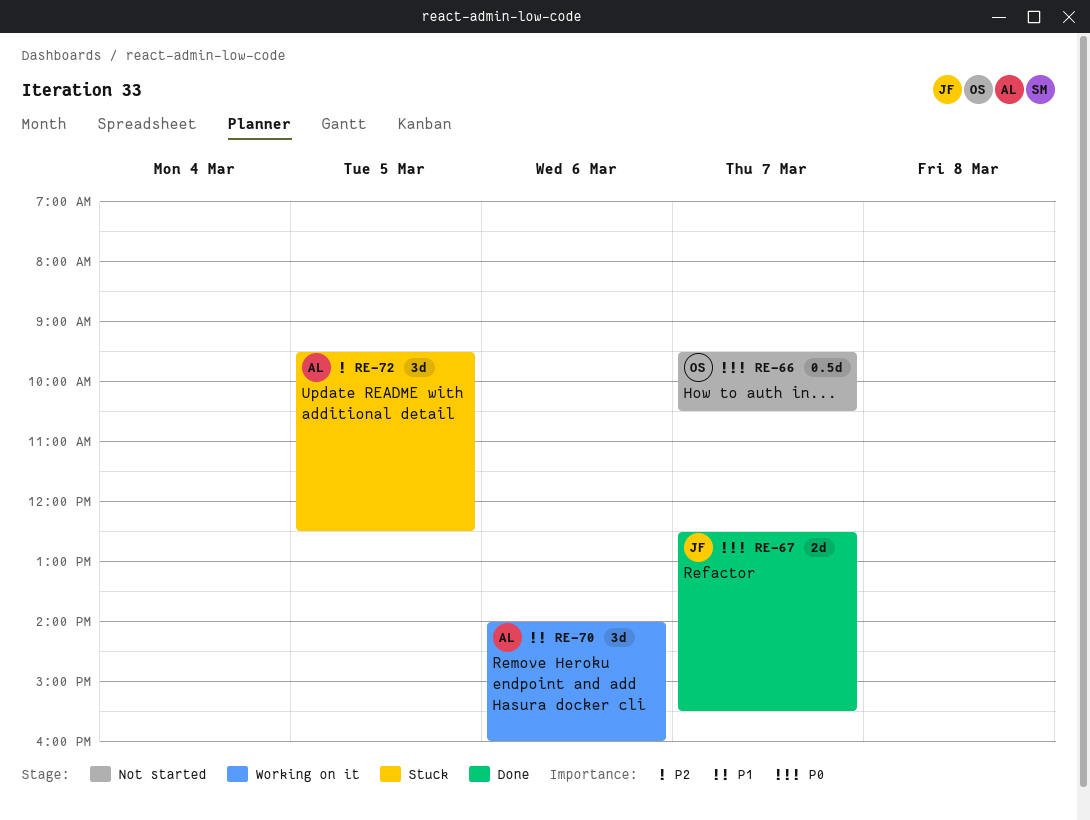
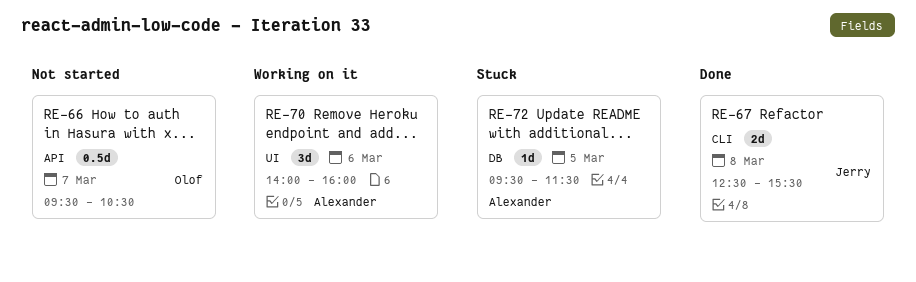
RE-67, day: Mar 7 -> Mar 8
RE-72, estimate: 3d -> 1d
RE-72, ends: 12:30 -> 11:30

